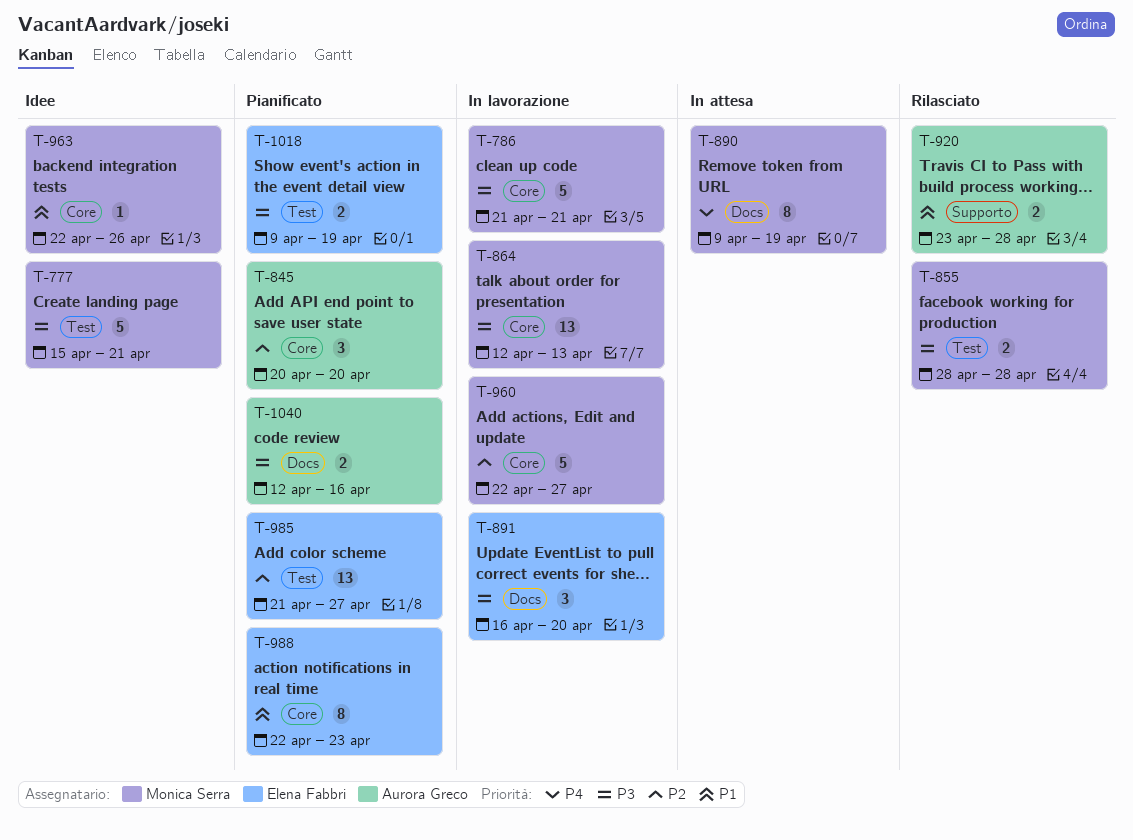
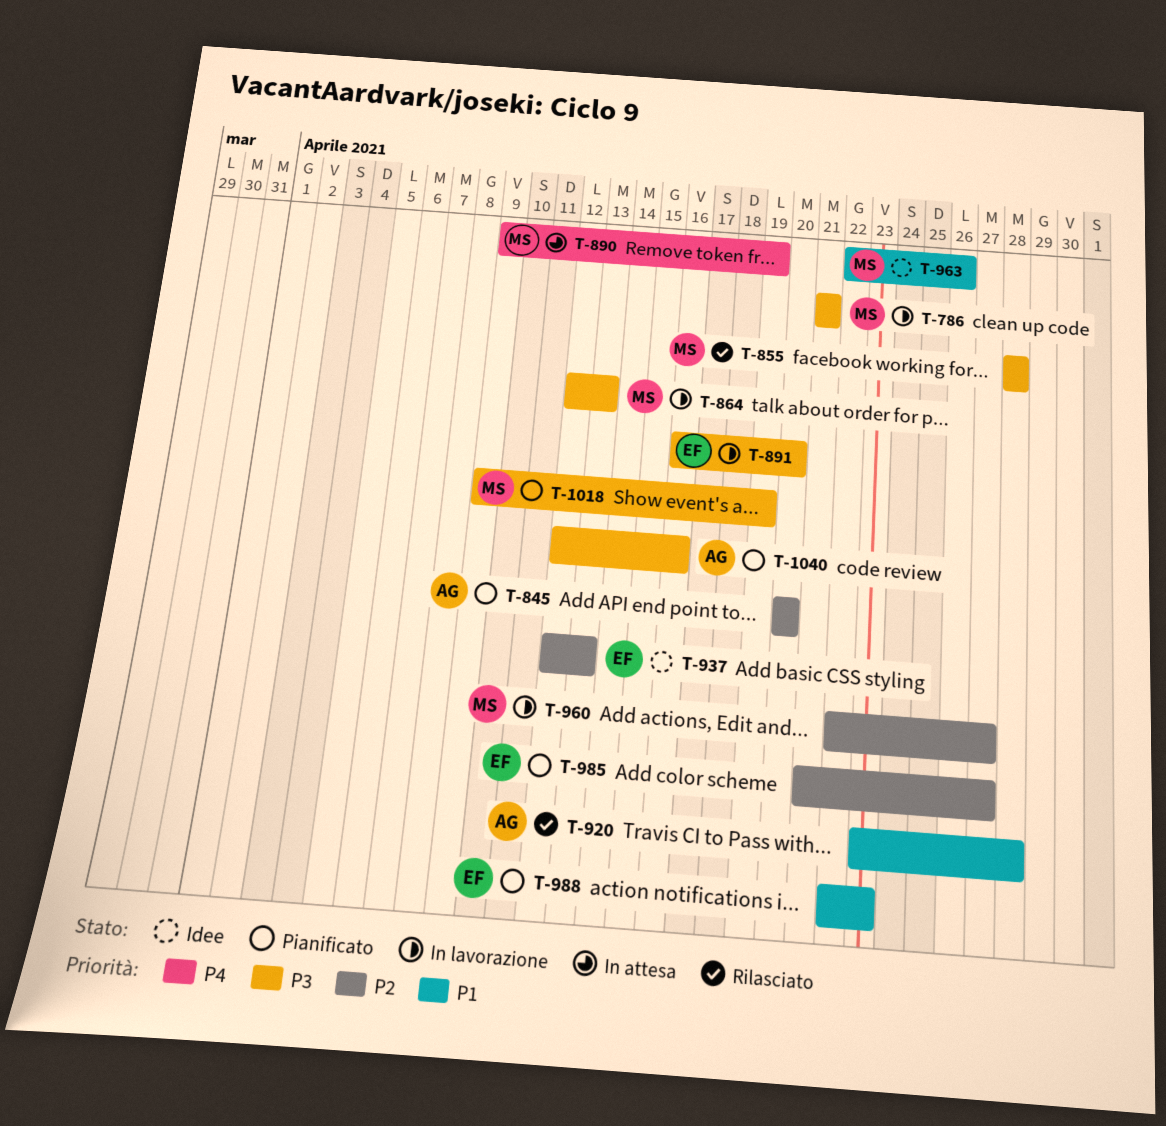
T-777: present -> none
T-937: none -> present
T-1018, owner: Elena Fabbri -> Monica Serra

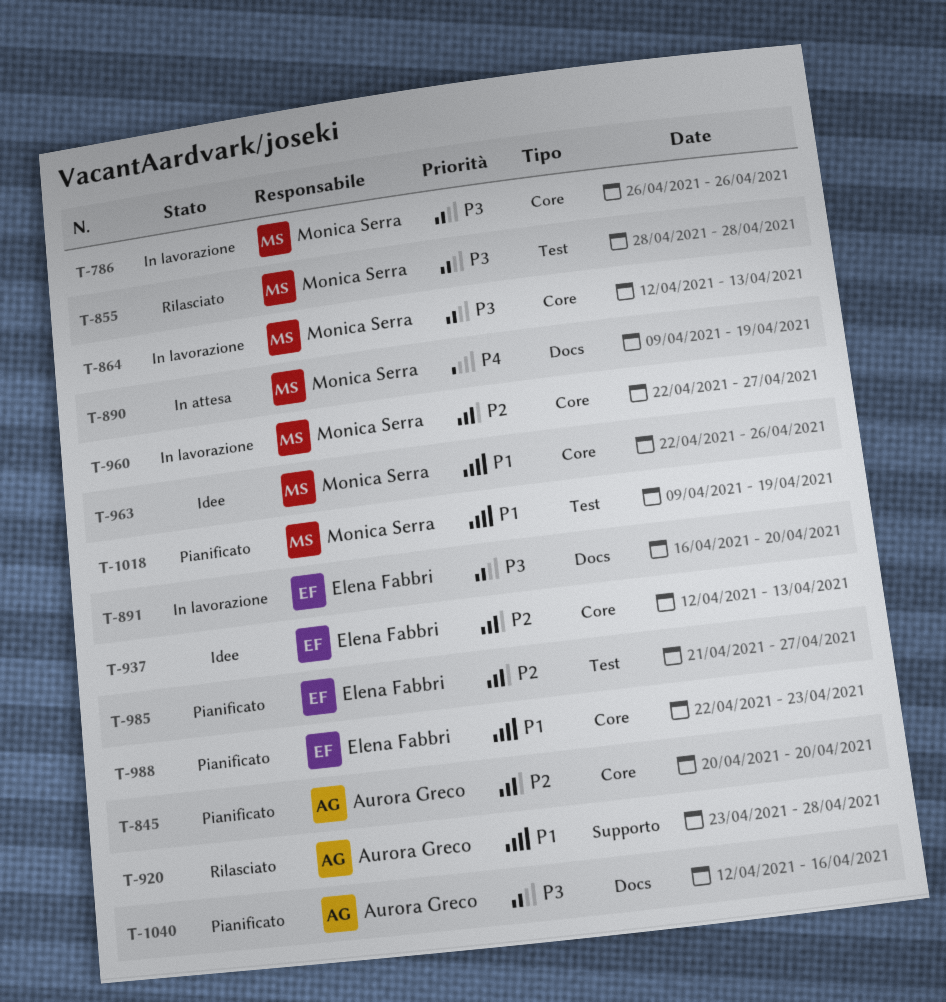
T-786, start: Apr 21 -> Apr 26
T-786, due: Apr 21 -> Apr 26
T-1018, priority: P3 -> P1

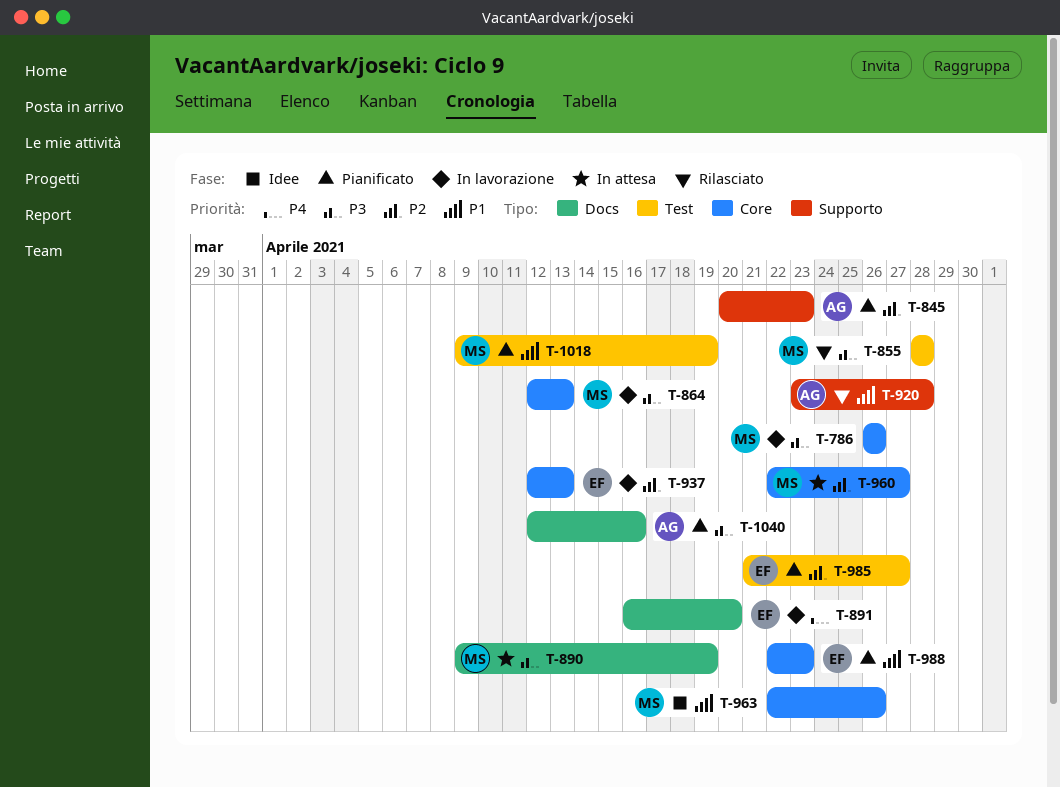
T-845, label: Core -> Supporto
T-845, due: Apr 20 -> Apr 23
T-890, priority: P4 -> P3
T-891, priority: P3 -> P4
T-937, status: Idee -> In lavorazione
T-960, status: In lavorazione -> In attesa

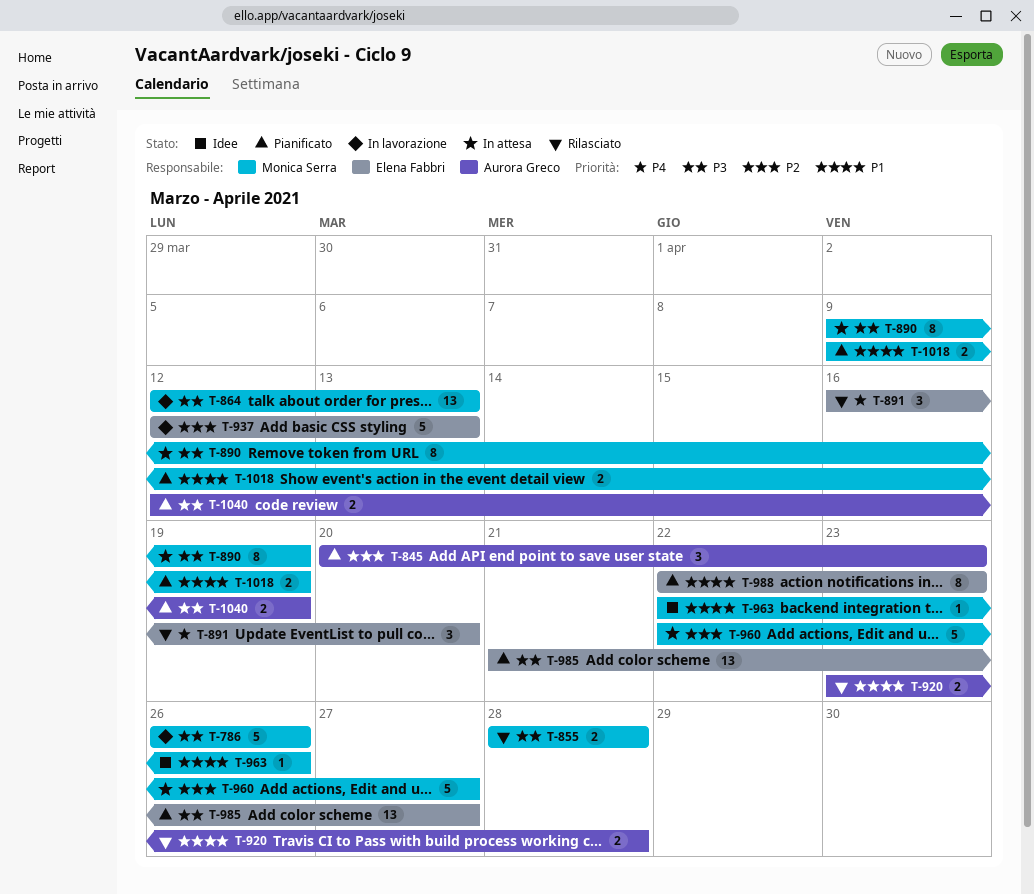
T-891, status: In lavorazione -> Rilasciato
T-985, priority: P2 -> P3
T-1040, due: Apr 16 -> Apr 19

